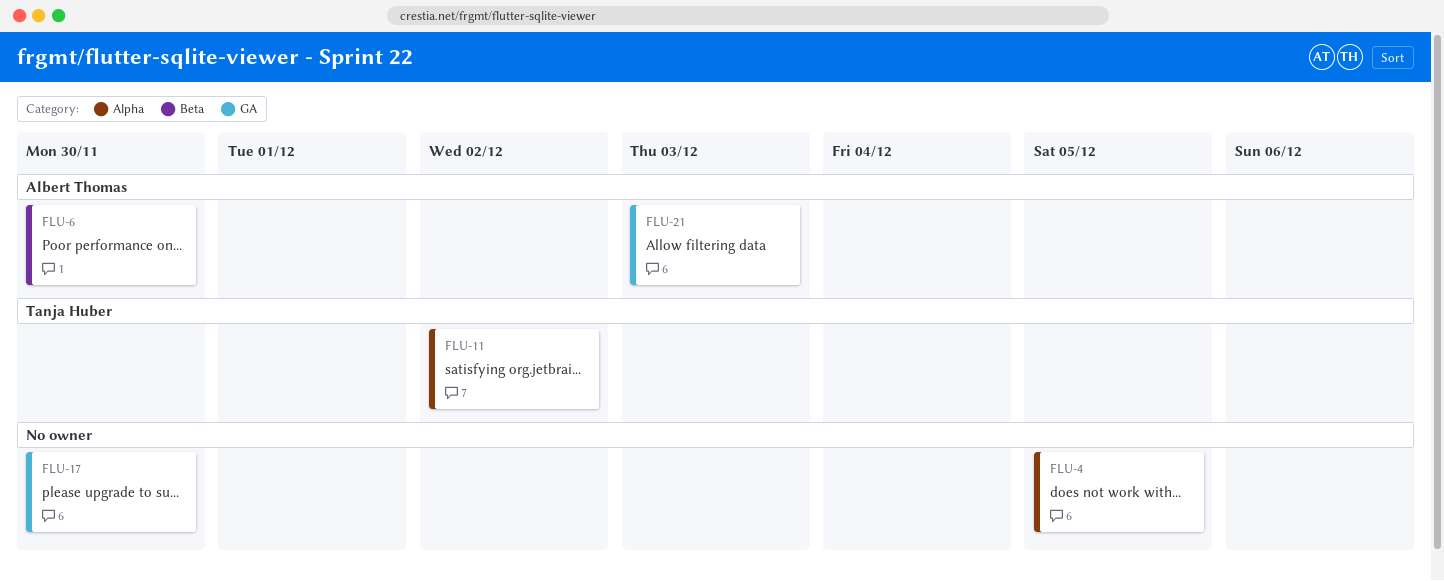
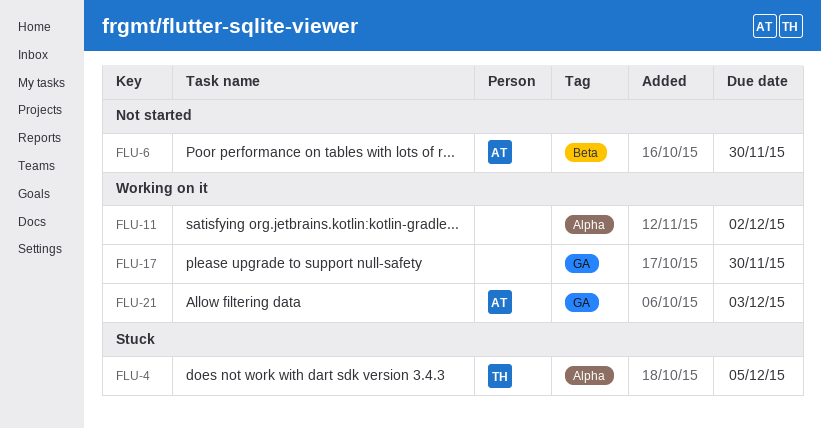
FLU-4, owner: none -> Tanja Huber
FLU-11, owner: Tanja Huber -> none

